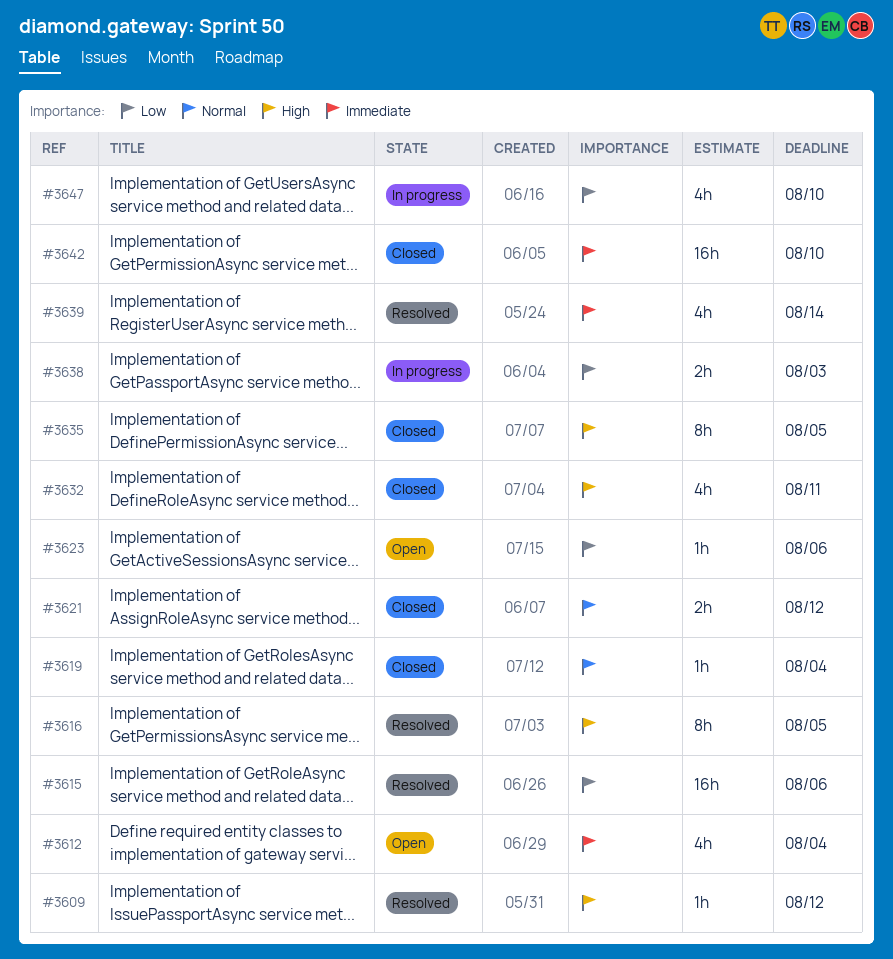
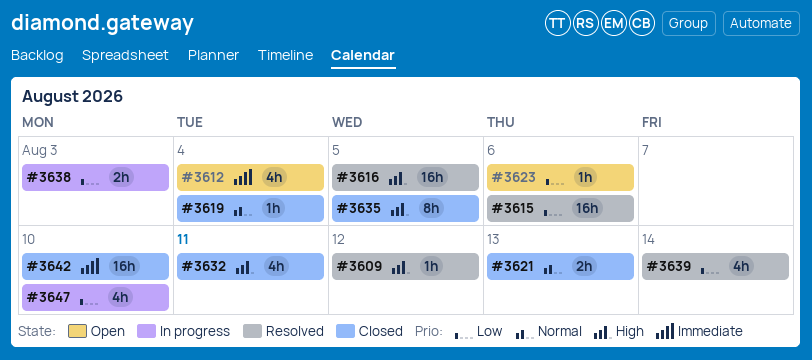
#3616, estimate: 8h -> 16h
#3621, due: Aug 12 -> Aug 13
#3639, priority: Immediate -> Low

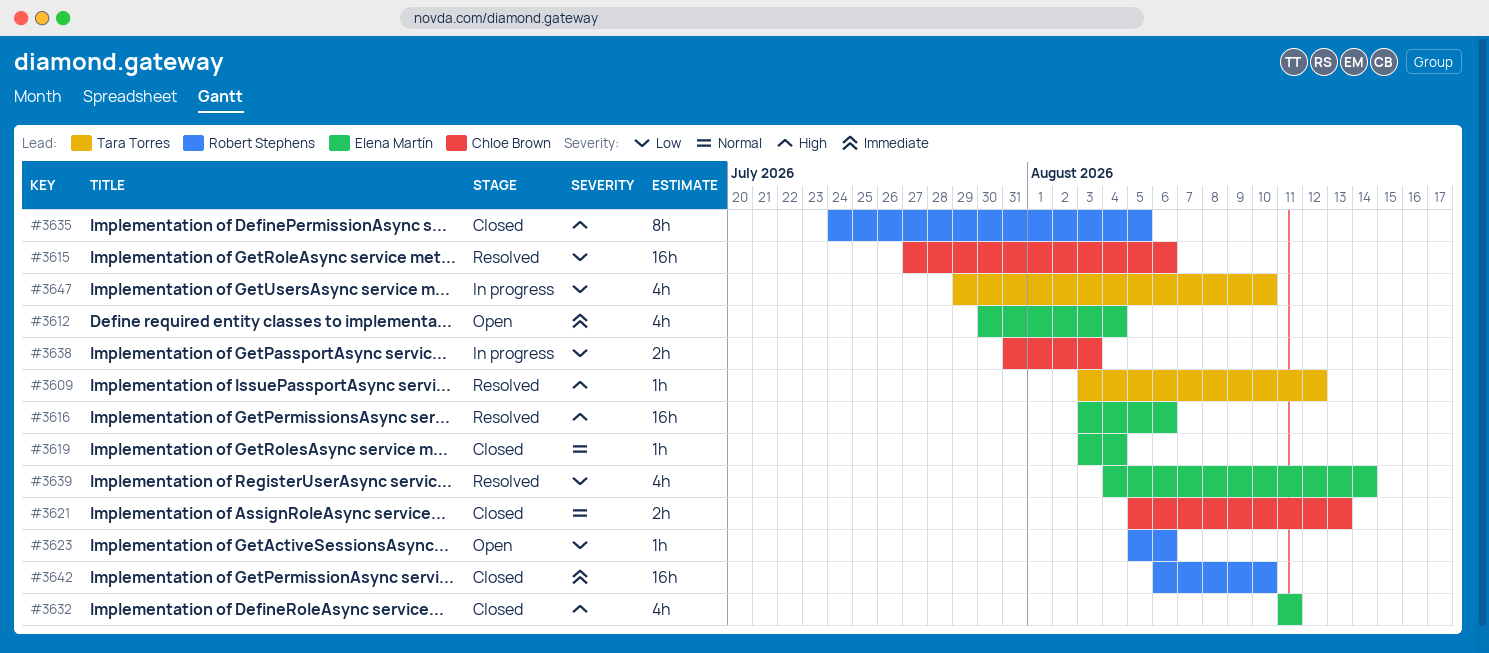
#3616, due: Aug 5 -> Aug 6

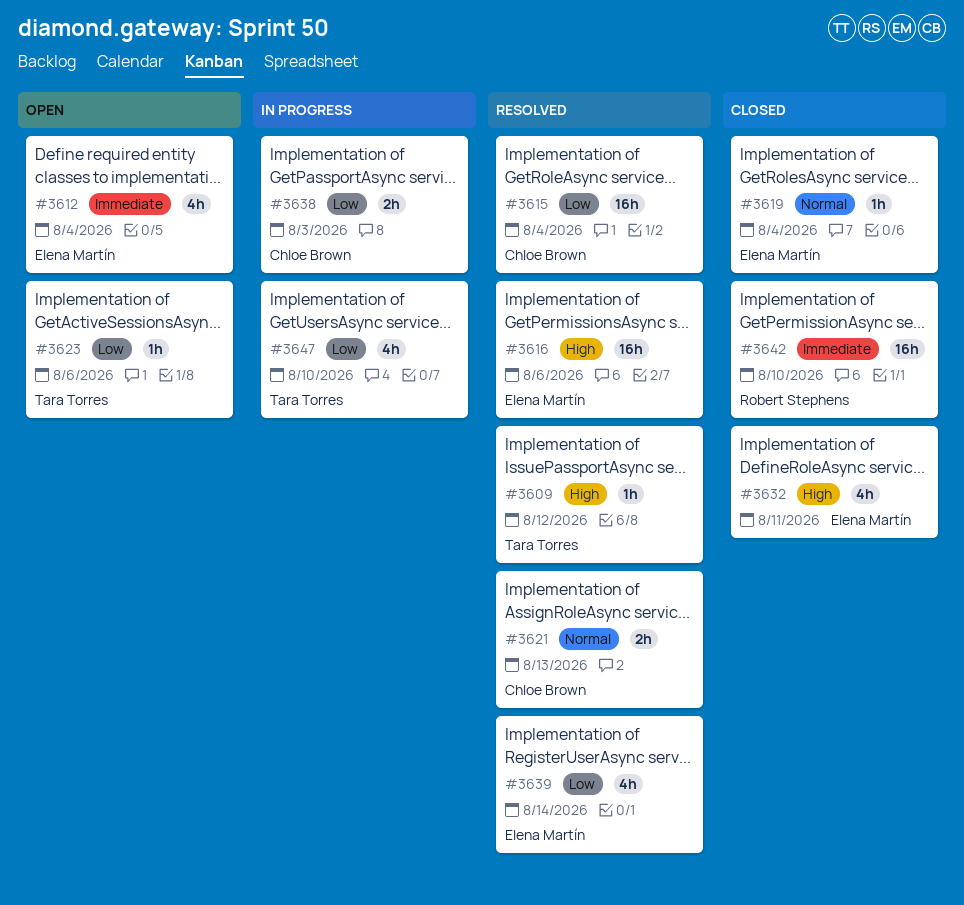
#3615, due: Aug 6 -> Aug 4
#3621, status: Closed -> Resolved
#3623, owner: Robert Stephens -> Tara Torres
#3635: present -> none

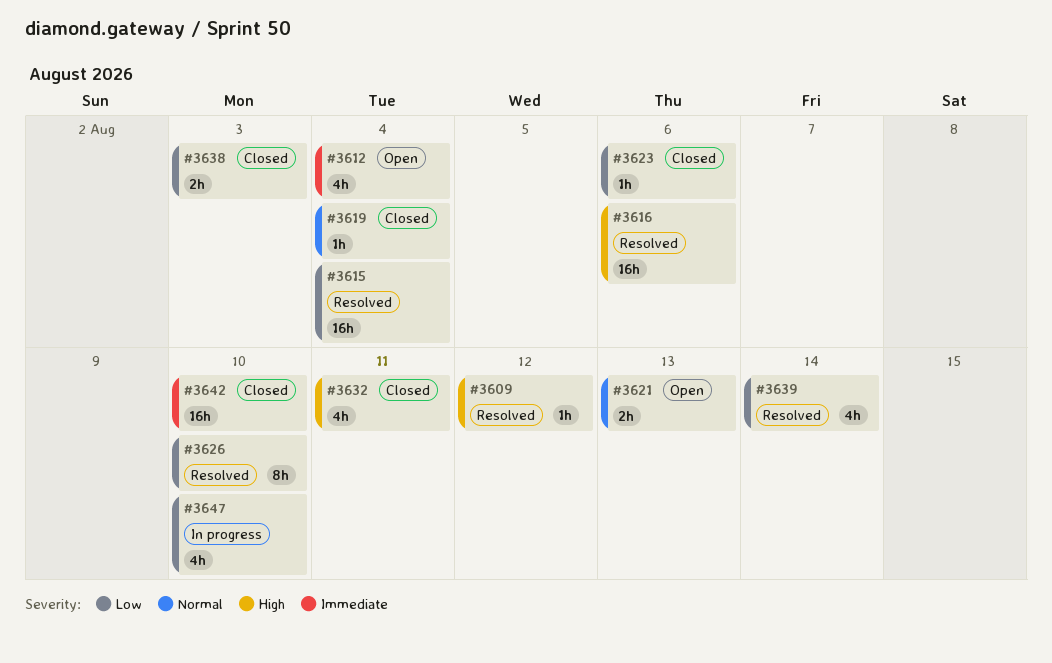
#3621, status: Resolved -> Open
#3623, status: Open -> Closed
#3626: none -> present
#3638, status: In progress -> Closed

